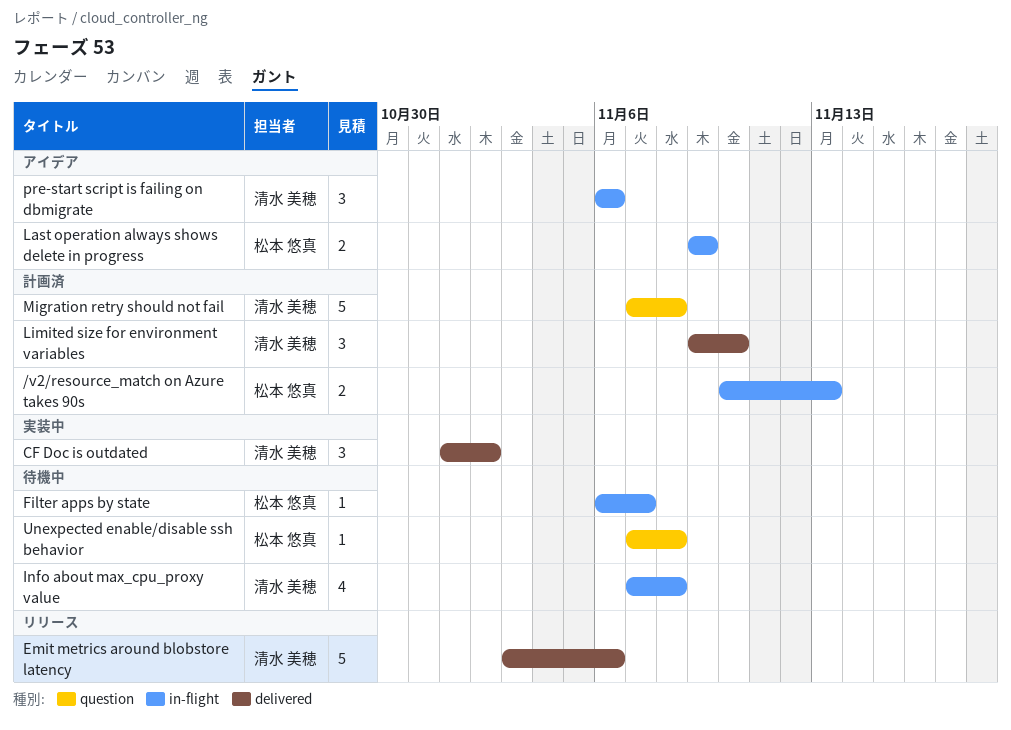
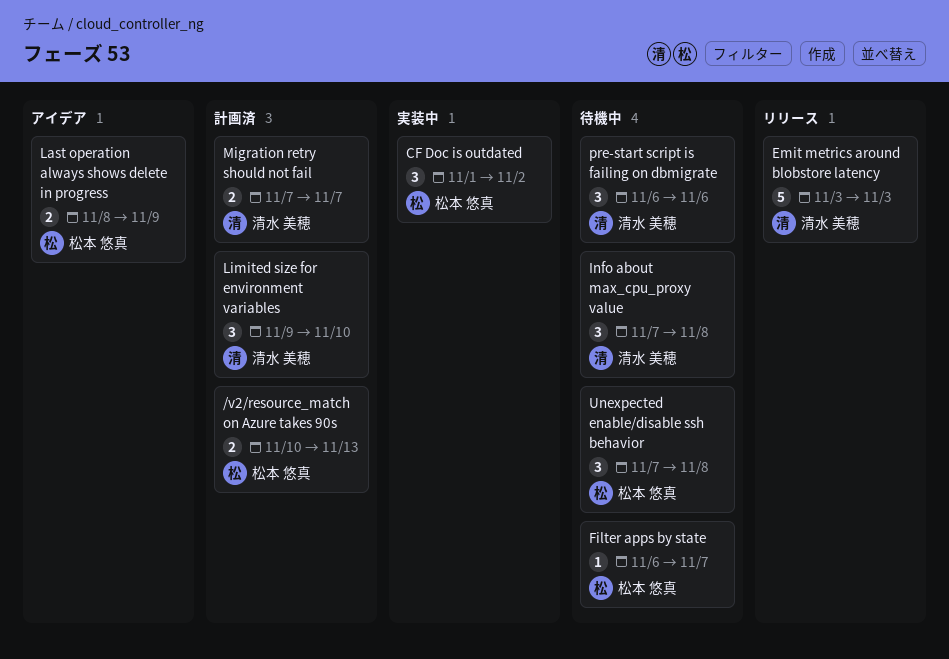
CF Doc is outdated, owner: 清水 美穂 -> 松本 悠真
Emit metrics around blobstore latency, due: Nov 6 -> Nov 3
Info about max_cpu_proxy value, estimate: 4 -> 3
Last operation always shows delete in progress, start: Nov 9 -> Nov 8
Migration retry should not fail, estimate: 5 -> 2
Migration retry should not fail, due: Nov 8 -> Nov 7
pre-start script is failing on dbmigrate, status: アイデア -> 待機中
Unexpected enable/disable ssh behavior, estimate: 1 -> 3

